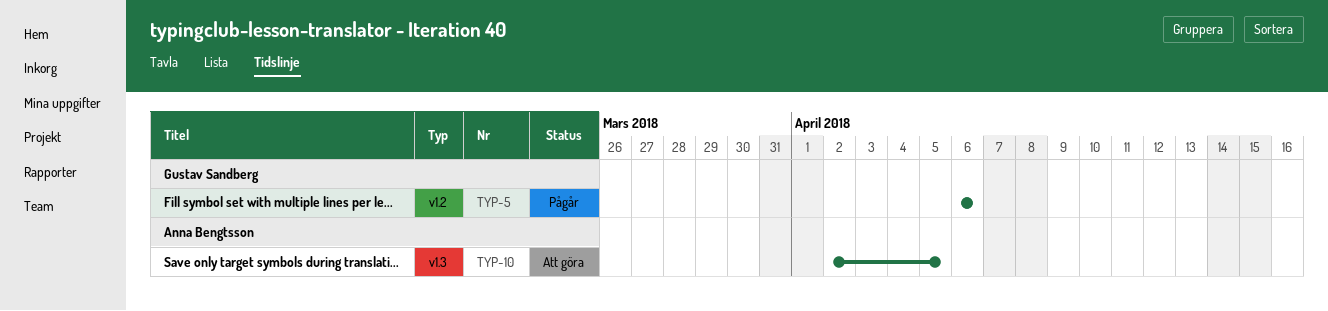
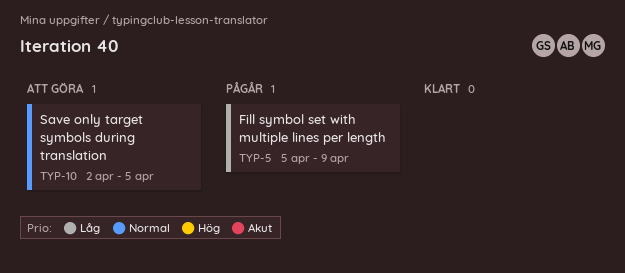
TYP-5, start: Apr 6 -> Apr 5
TYP-5, due: Apr 6 -> Apr 9

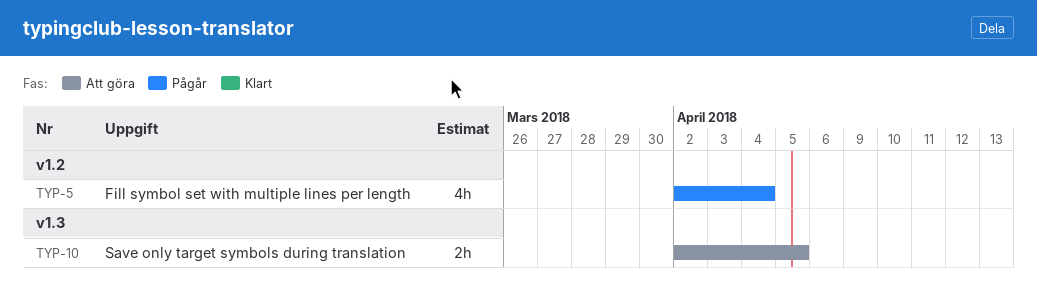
TYP-5, start: Apr 5 -> Apr 2
TYP-5, due: Apr 9 -> Apr 4

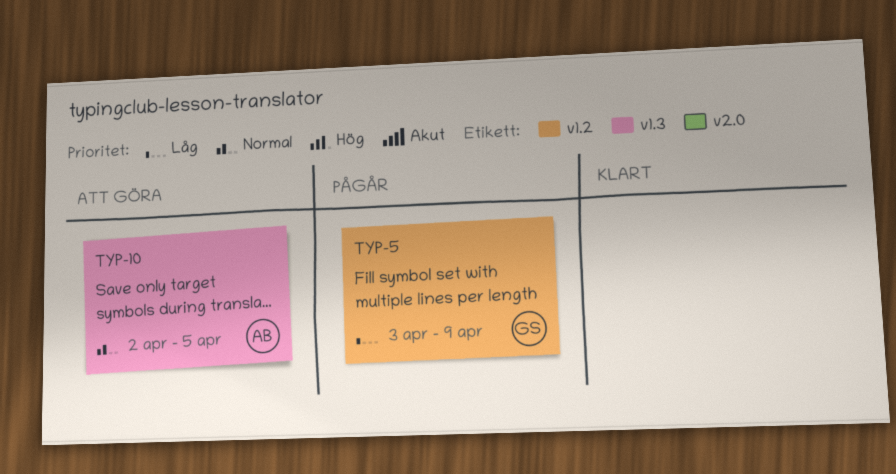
TYP-5, start: Apr 2 -> Apr 3
TYP-5, due: Apr 4 -> Apr 9

